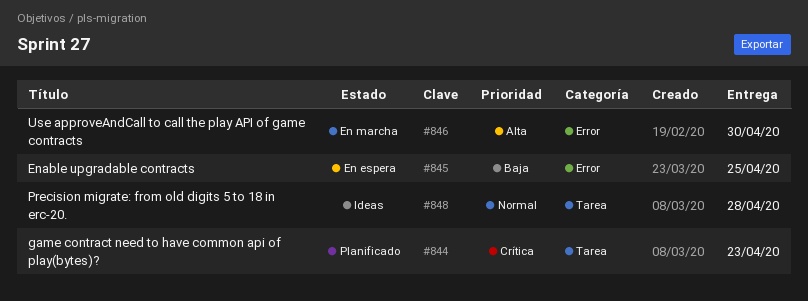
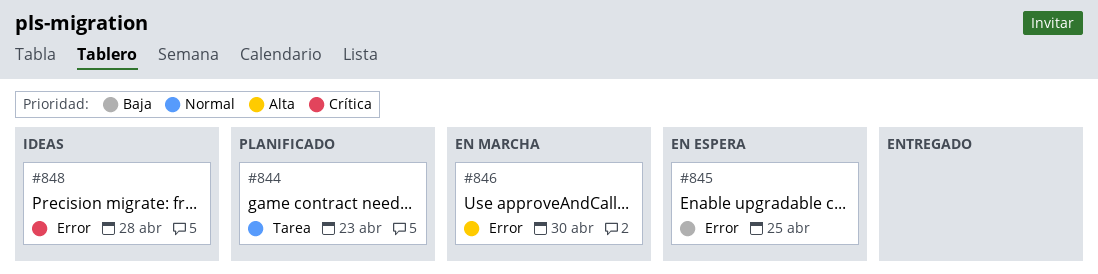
#844, priority: Crítica -> Normal
#848, priority: Normal -> Crítica
#848, label: Tarea -> Error

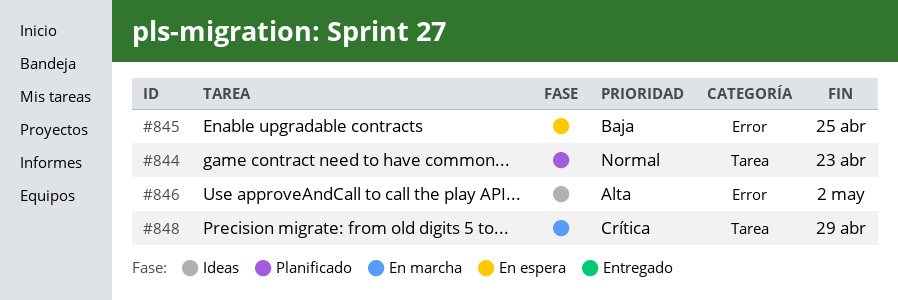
#846, status: En marcha -> Ideas
#846, due: Apr 30 -> May 2
#848, status: Ideas -> En marcha
#848, label: Error -> Tarea
#848, due: Apr 28 -> Apr 29

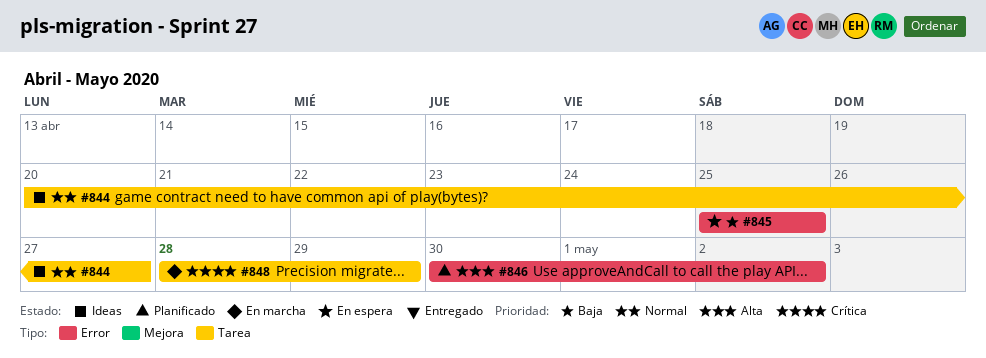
#844, status: Planificado -> Ideas
#844, due: Apr 23 -> Apr 27
#846, status: Ideas -> Planificado

